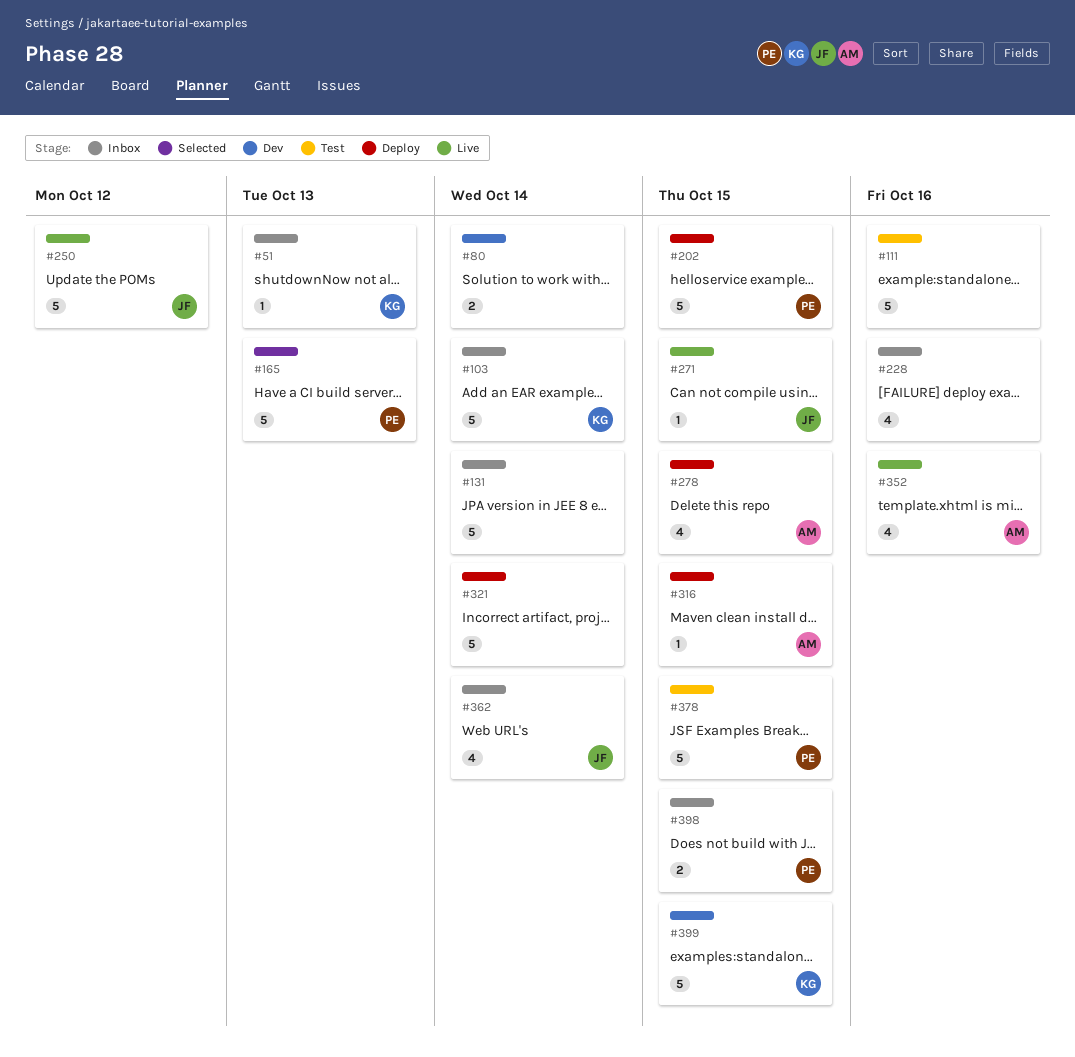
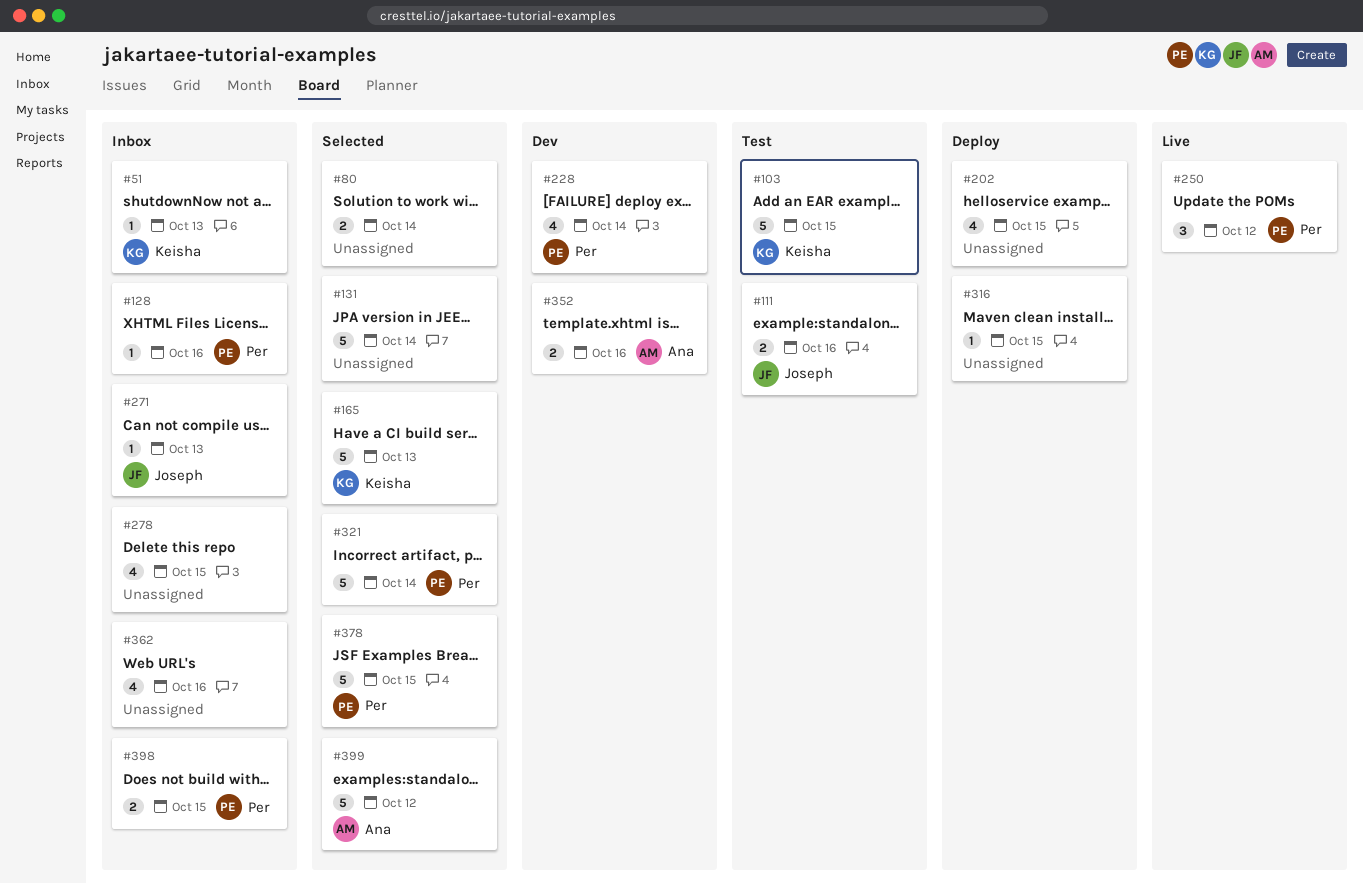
#80, status: Dev -> Selected
#103, status: Inbox -> Test
#103, due: Oct 14 -> Oct 15
#111, owner: none -> Joseph
#111, estimate: 5 -> 2
#128: none -> present
#131, status: Inbox -> Selected
#165, owner: Per -> Keisha
#202, owner: Per -> none
#202, estimate: 5 -> 4
#228, status: Inbox -> Dev
#228, owner: none -> Per
#228, due: Oct 16 -> Oct 14
#250, owner: Joseph -> Per
#250, estimate: 5 -> 3
#271, status: Live -> Inbox
#271, due: Oct 15 -> Oct 13
#278, status: Deploy -> Inbox
#278, owner: Ana -> none
#316, owner: Ana -> none
#321, status: Deploy -> Selected
#321, owner: none -> Per
#352, status: Live -> Dev
#352, estimate: 4 -> 2
#362, owner: Joseph -> none
#362, due: Oct 14 -> Oct 16
#378, status: Test -> Selected
#399, status: Dev -> Selected
#399, owner: Keisha -> Ana
#399, due: Oct 15 -> Oct 12

